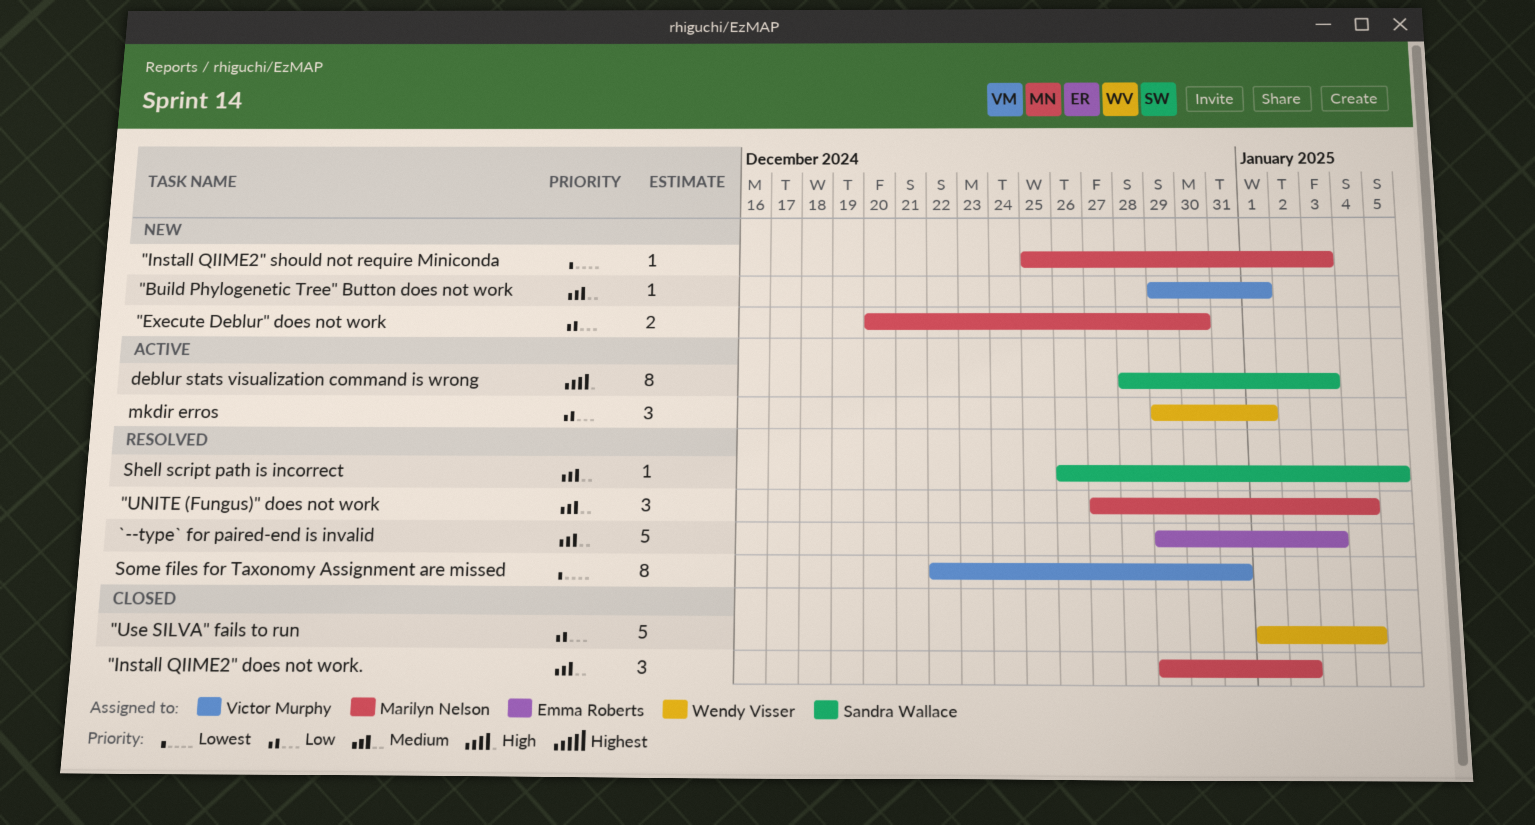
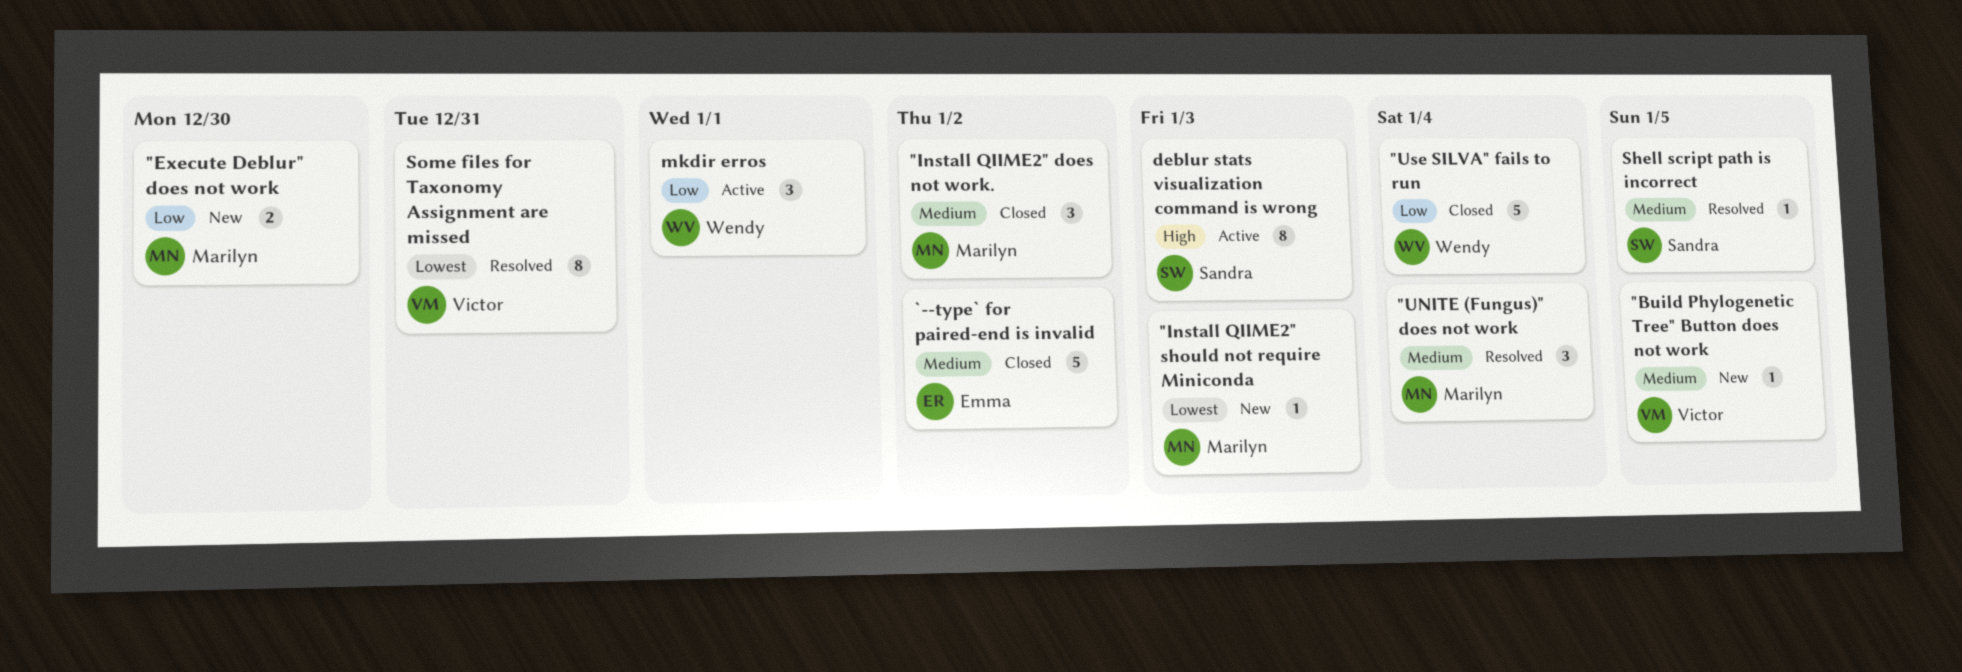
"Build Phylogenetic Tree" Button does not work, due: Jan 1 -> Jan 5
`--type` for paired-end is invalid, status: Resolved -> Closed
`--type` for paired-end is invalid, due: Jan 3 -> Jan 2

